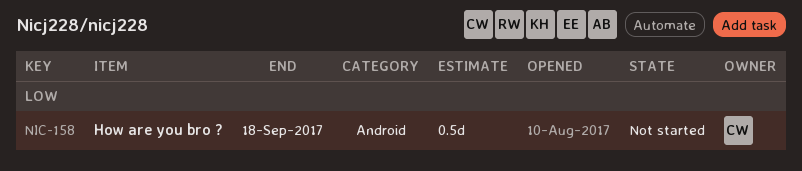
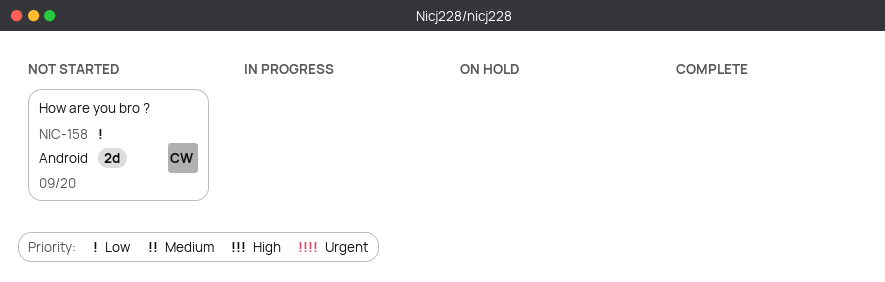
NIC-158, estimate: 0.5d -> 2d
NIC-158, due: Sep 18 -> Sep 20

